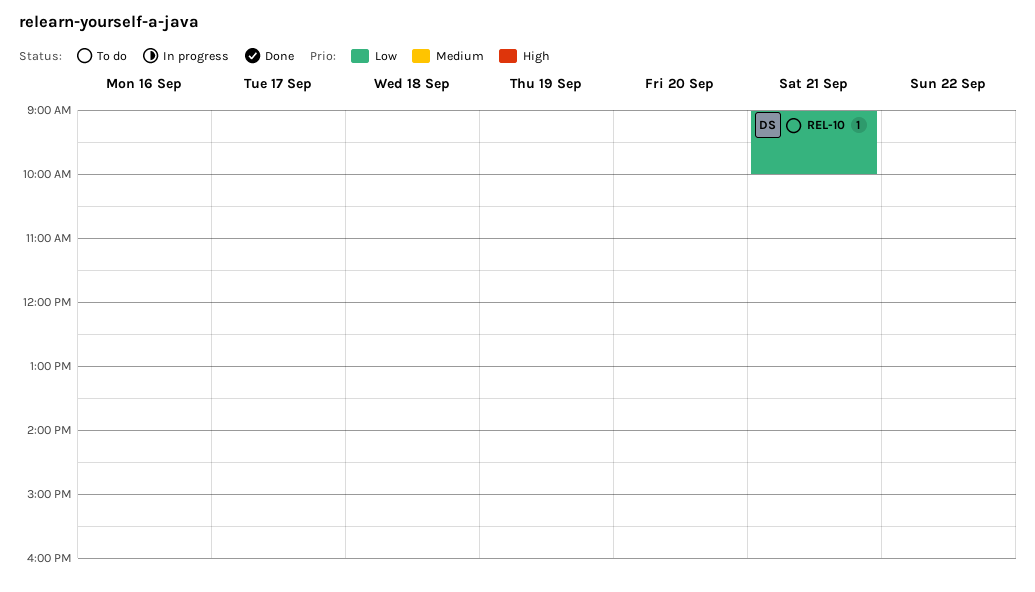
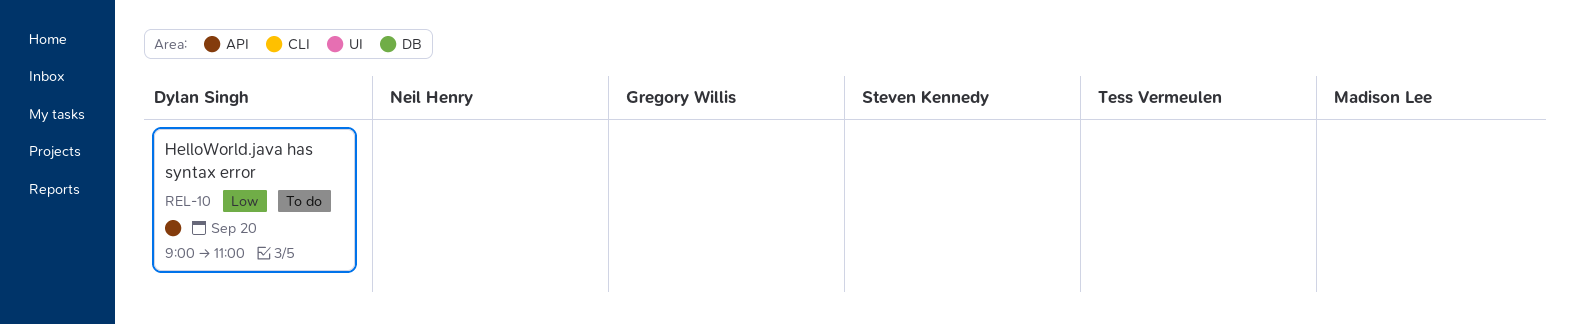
REL-10, day: Sep 21 -> Sep 20
REL-10, ends: 10:00 -> 11:00

